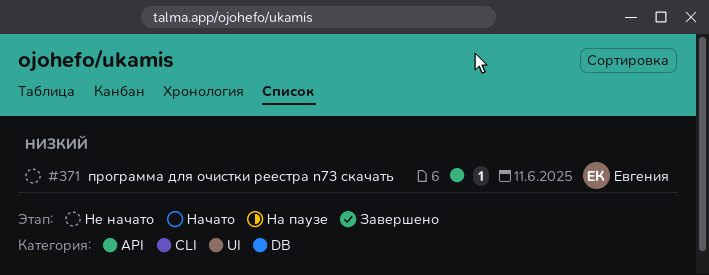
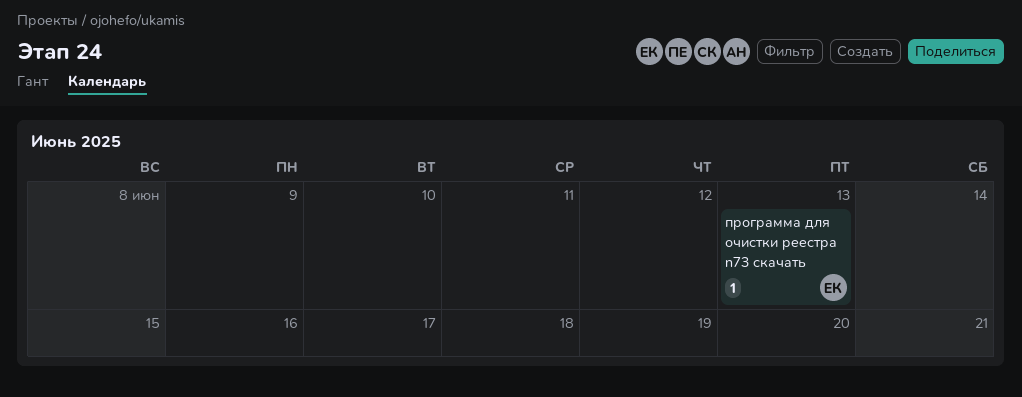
программа для очистки реестра n73 скачать, due: Jun 11 -> Jun 13

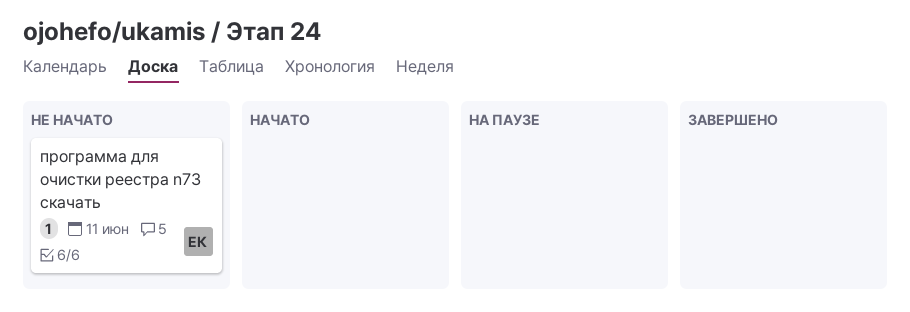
программа для очистки реестра n73 скачать, due: Jun 13 -> Jun 11

